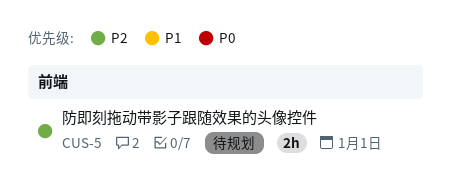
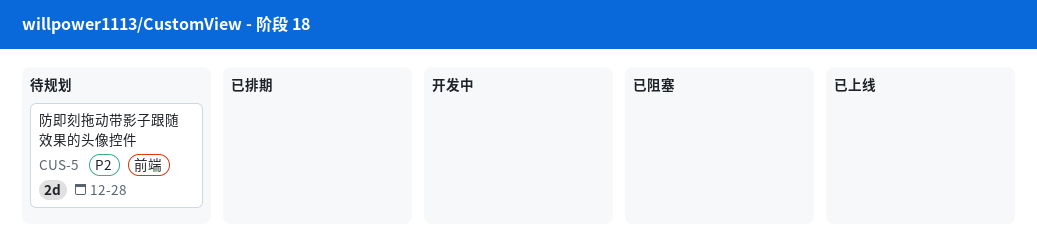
CUS-5, estimate: 2h -> 2d
CUS-5, due: Jan 1 -> Dec 28

